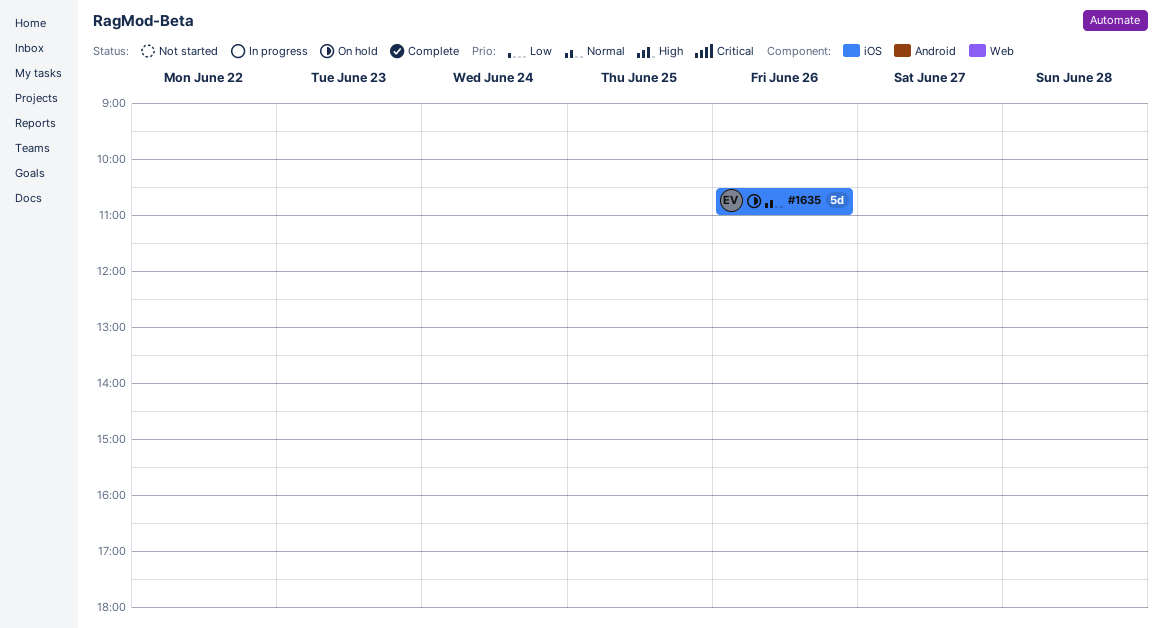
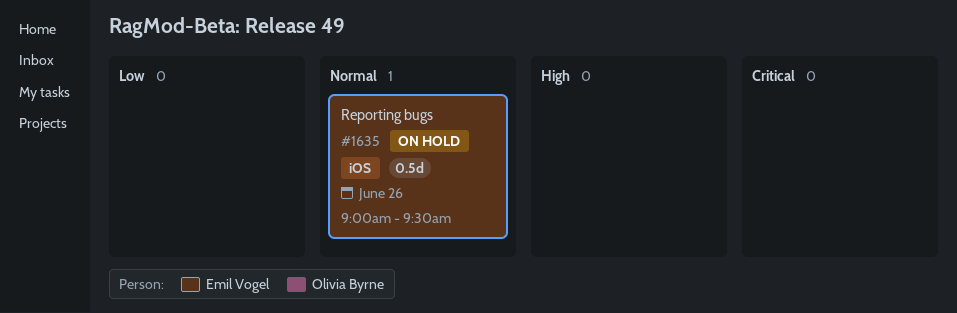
#1635, estimate: 5d -> 0.5d
#1635, begins: 10:30 -> 09:00
#1635, ends: 11:00 -> 09:30

